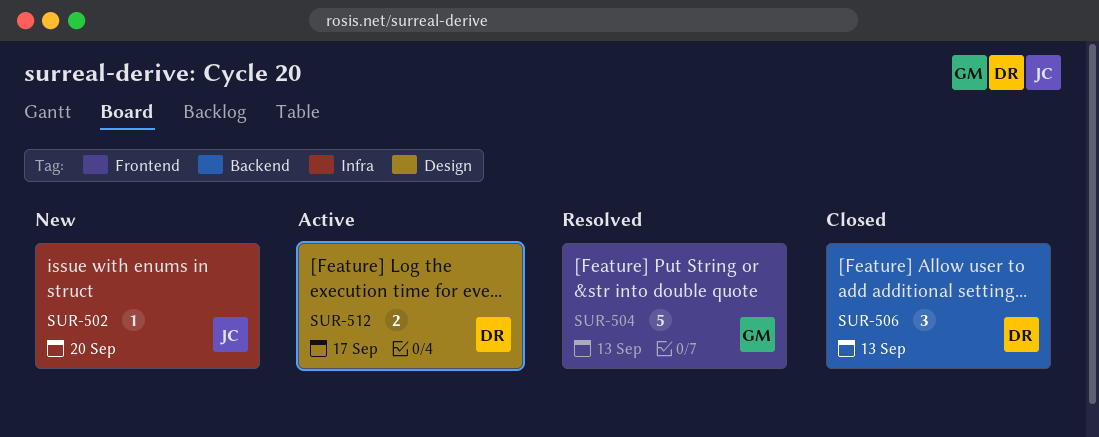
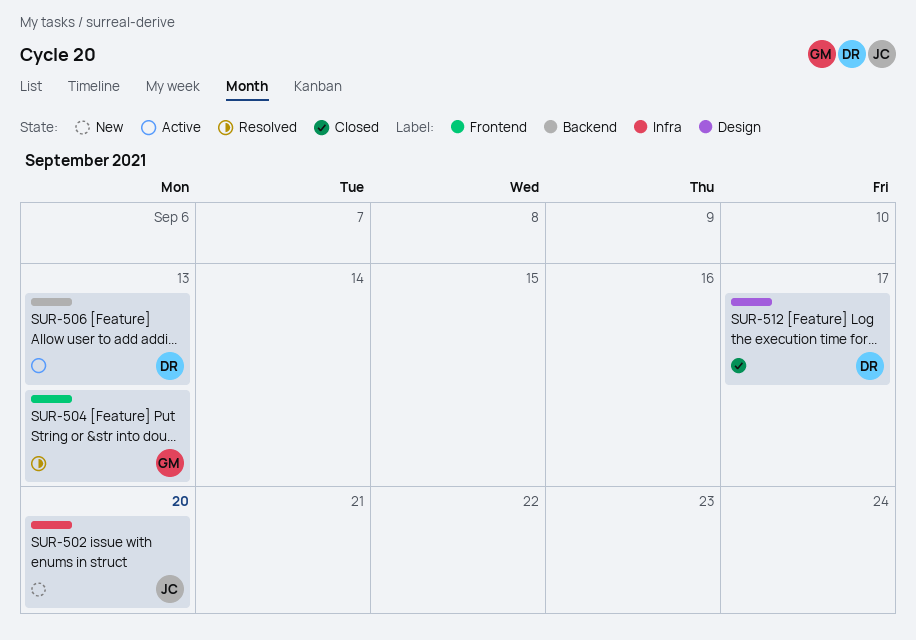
SUR-506, status: Closed -> Active
SUR-512, status: Active -> Closed

